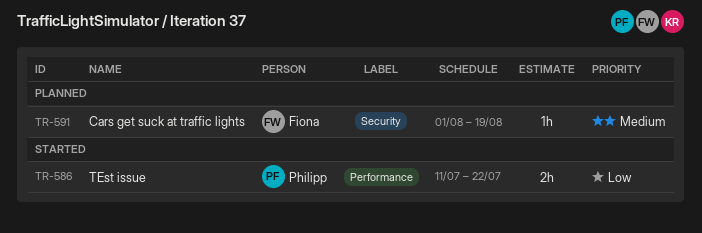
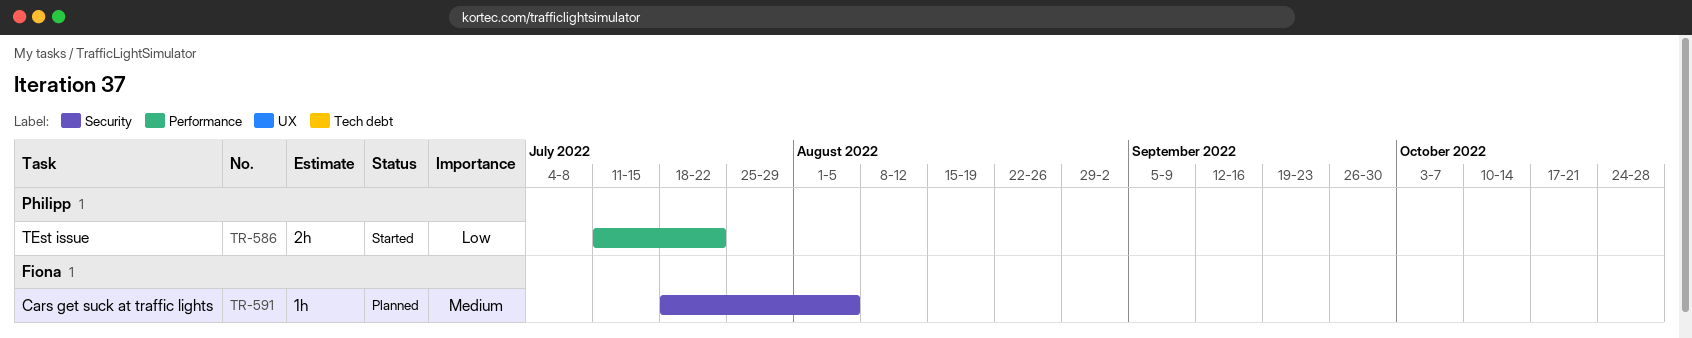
TR-591, start: Aug 1 -> Jul 18
TR-591, due: Aug 19 -> Aug 5

